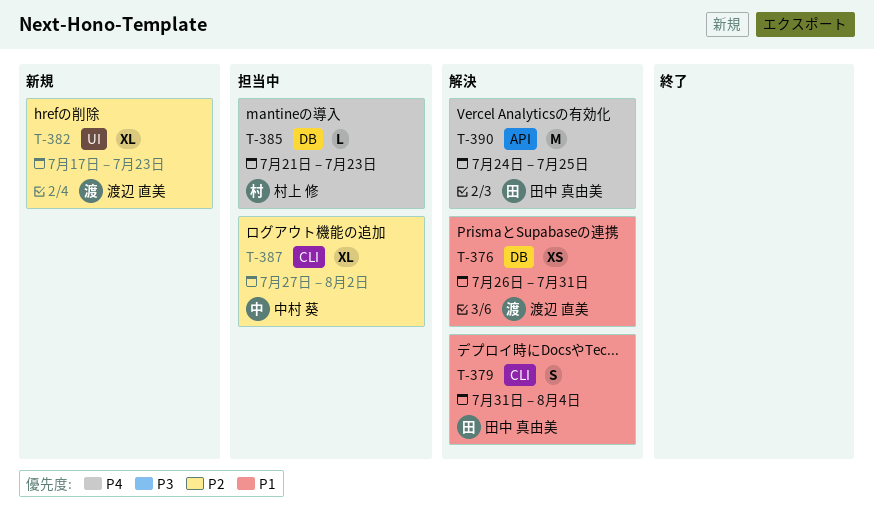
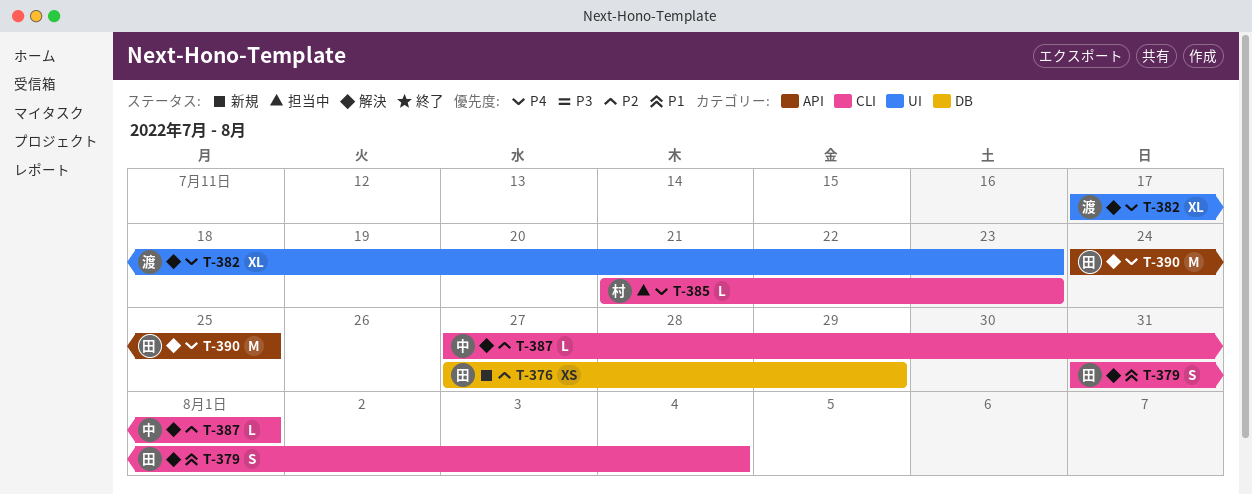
T-376, status: 解決 -> 新規
T-376, owner: 渡辺 直美 -> 田中 真由美
T-376, priority: P1 -> P2
T-376, start: Jul 26 -> Jul 27
T-376, due: Jul 31 -> Jul 29
T-382, status: 新規 -> 解決
T-382, priority: P2 -> P4
T-385, label: DB -> CLI
T-387, status: 担当中 -> 解決
T-387, estimate: XL -> L
T-387, due: Aug 2 -> Aug 1

